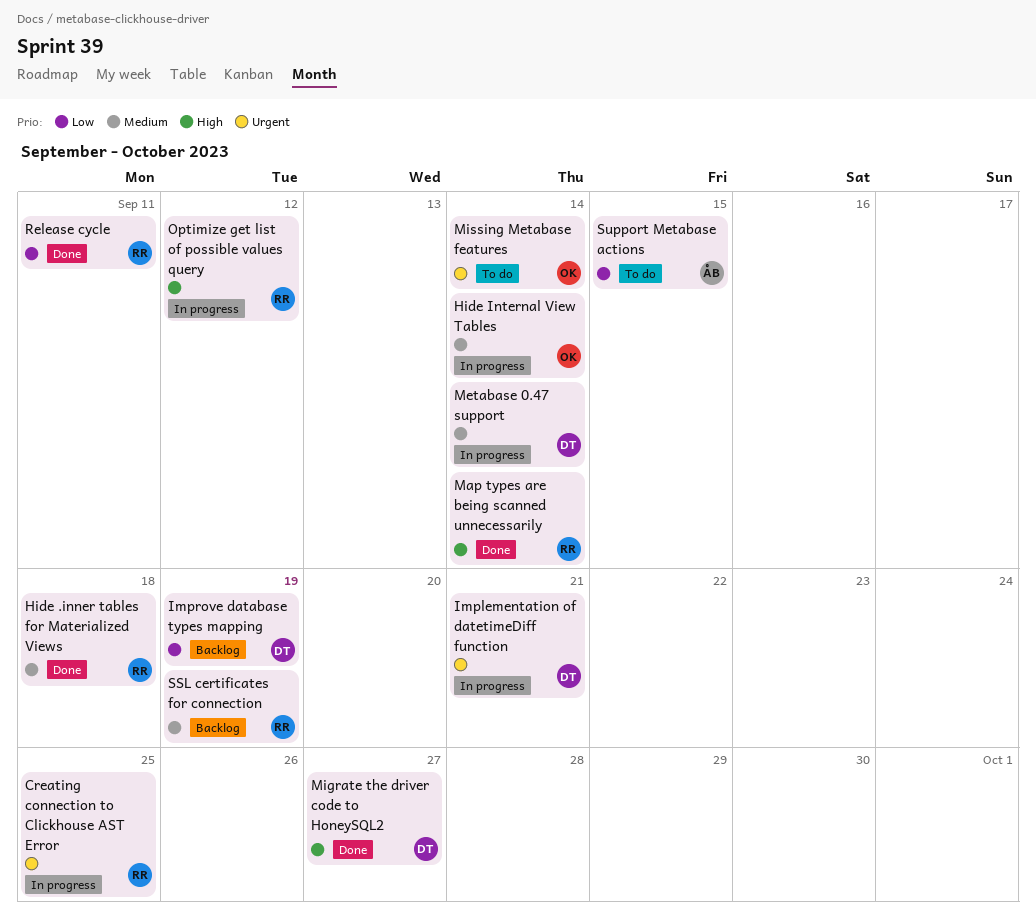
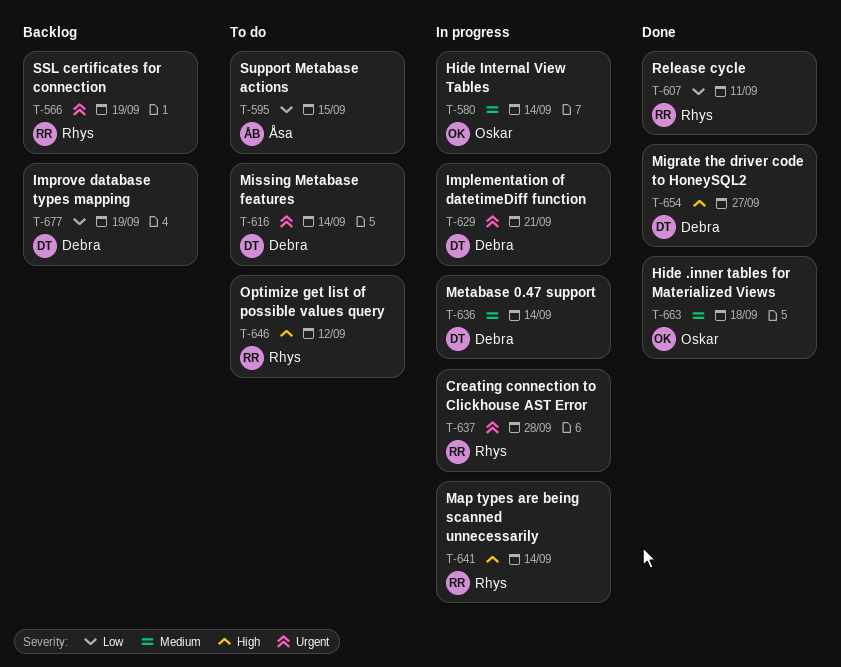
Creating connection to Clickhouse AST Error, due: Sep 25 -> Sep 28
Hide .inner tables for Materialized Views, owner: Rhys -> Oskar
Map types are being scanned unnecessarily, status: Done -> In progress
Missing Metabase features, owner: Oskar -> Debra
Optimize get list of possible values query, status: In progress -> To do
SSL certificates for connection, priority: Medium -> Urgent

